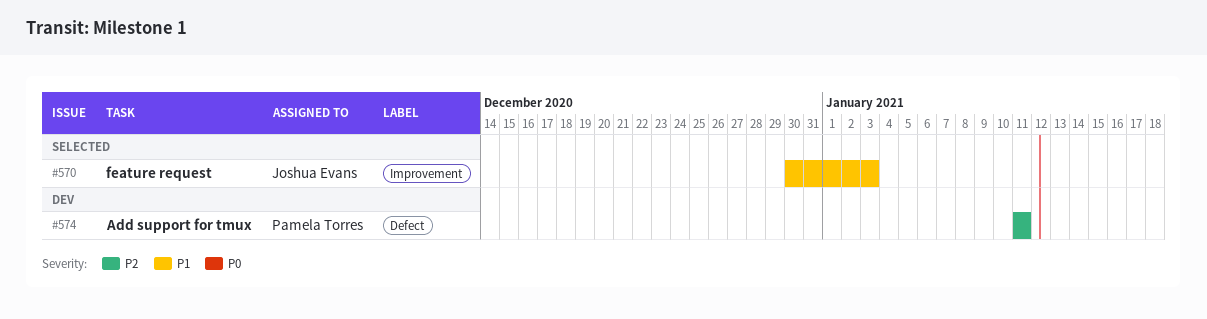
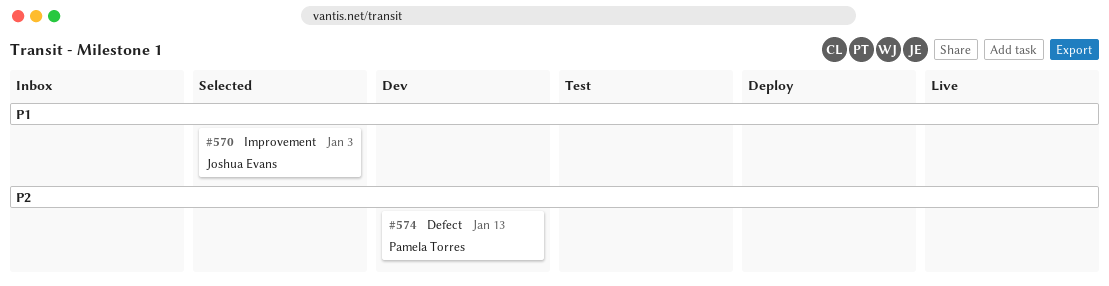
#574, due: Jan 11 -> Jan 13

